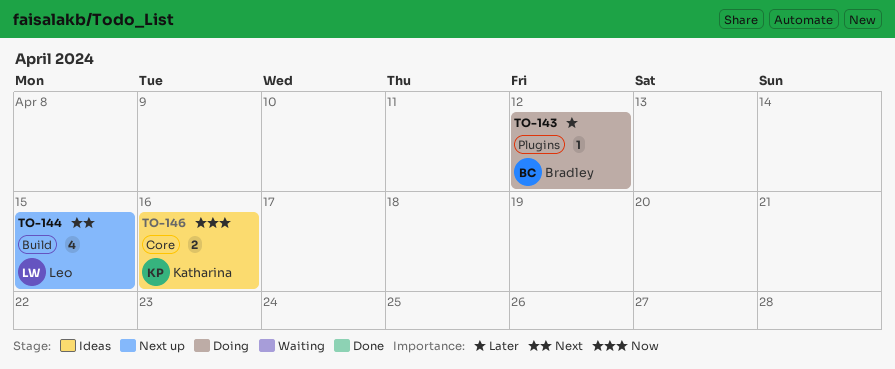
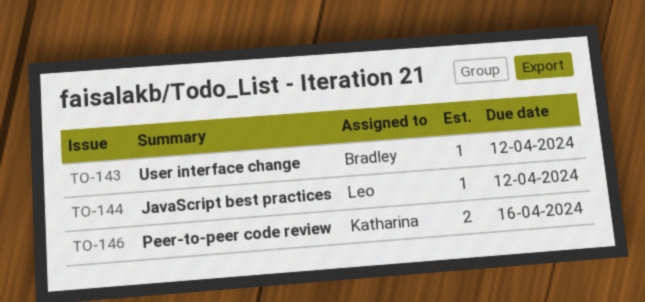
TO-144, estimate: 4 -> 1
TO-144, due: Apr 15 -> Apr 12

